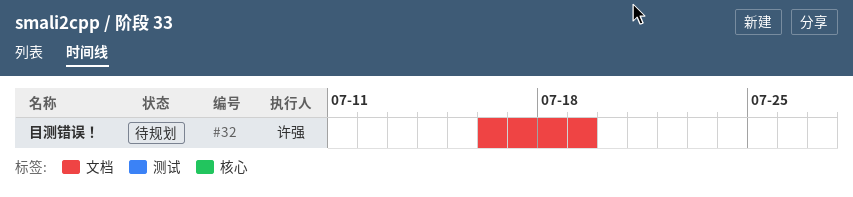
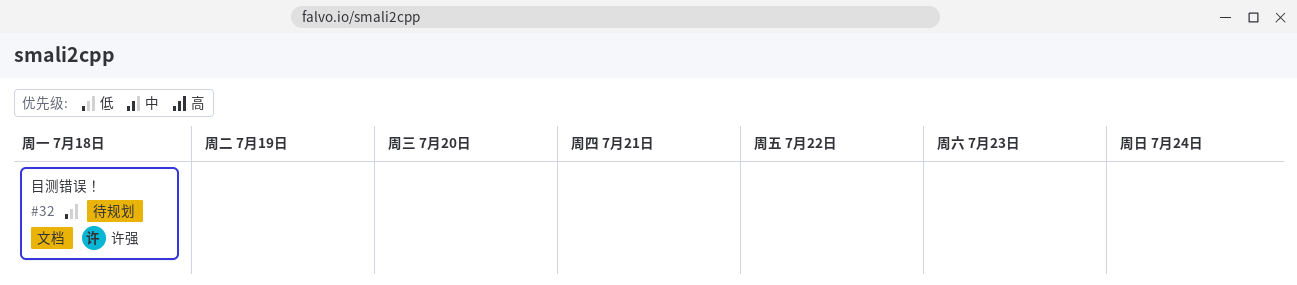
#32, due: Jul 19 -> Jul 18

